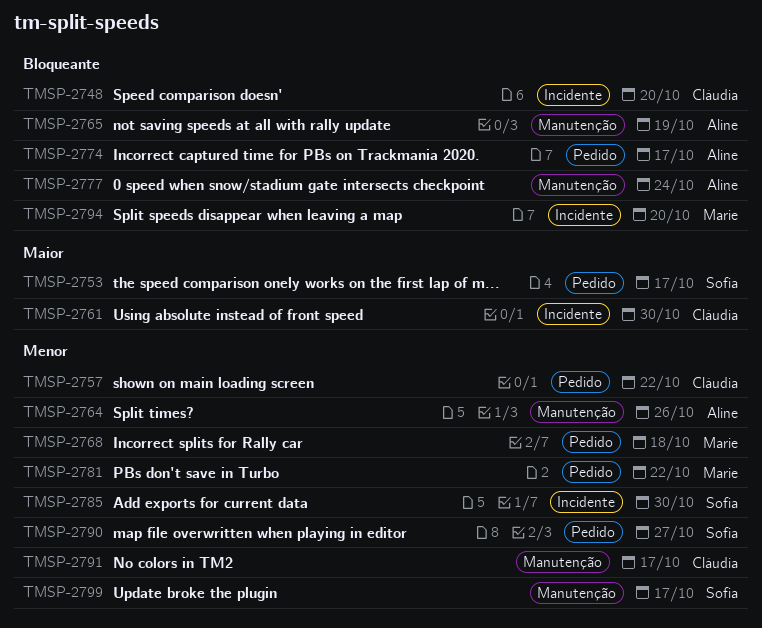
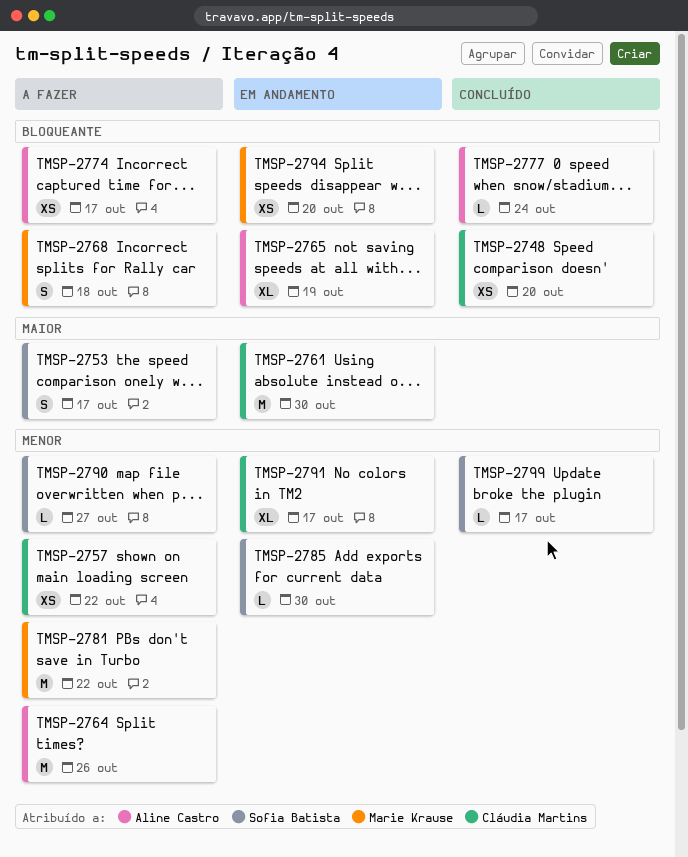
TMSP-2768, priority: Menor -> Bloqueante

